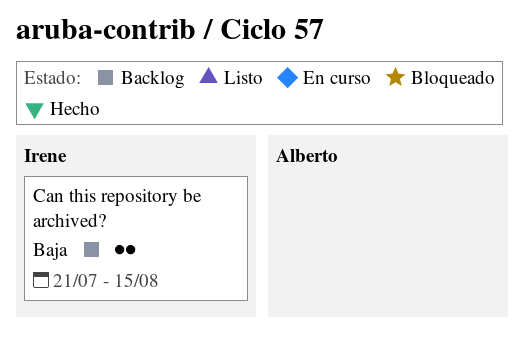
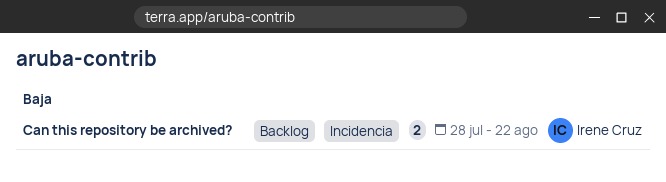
Can this repository be archived?, start: Jul 21 -> Jul 28
Can this repository be archived?, due: Aug 15 -> Aug 22

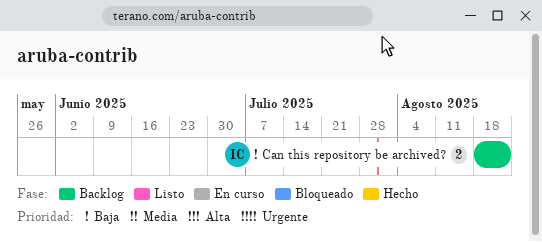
Can this repository be archived?, start: Jul 28 -> Aug 18

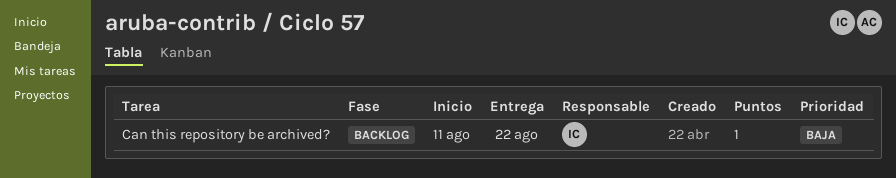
Can this repository be archived?, estimate: 2 -> 1
Can this repository be archived?, start: Aug 18 -> Aug 11

